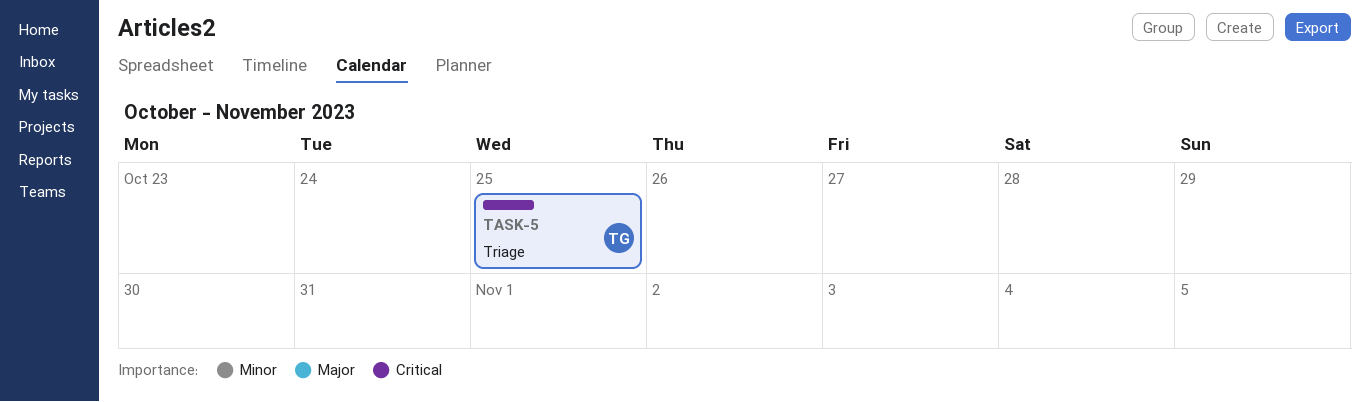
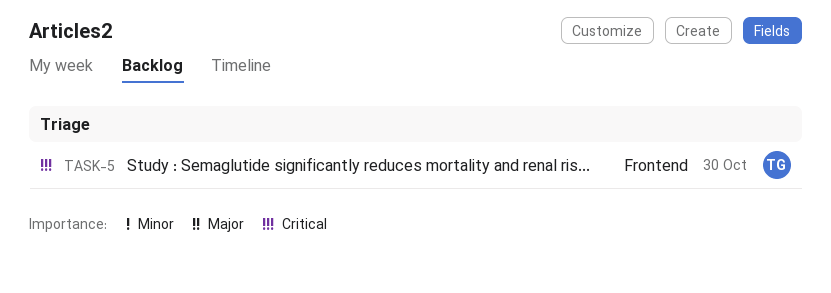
TASK-5, due: Oct 25 -> Oct 30

